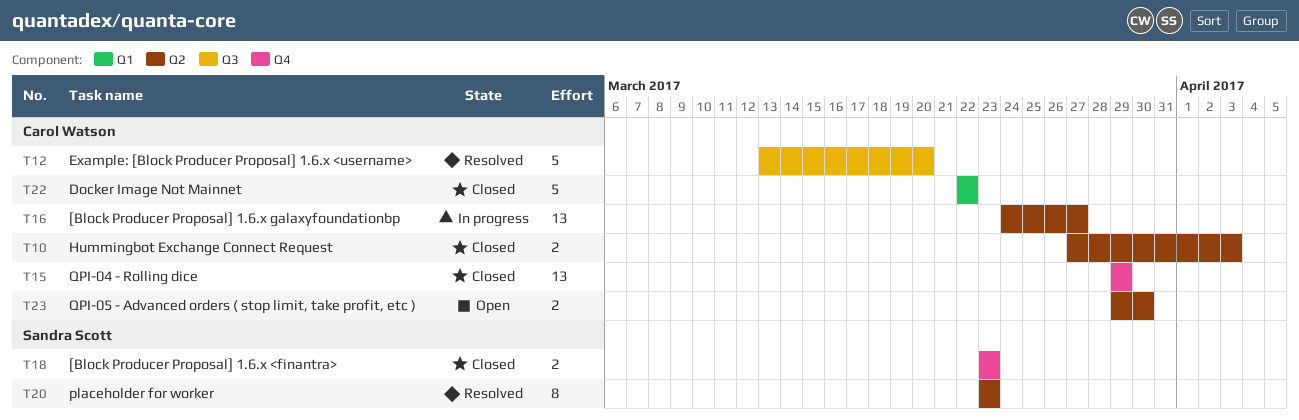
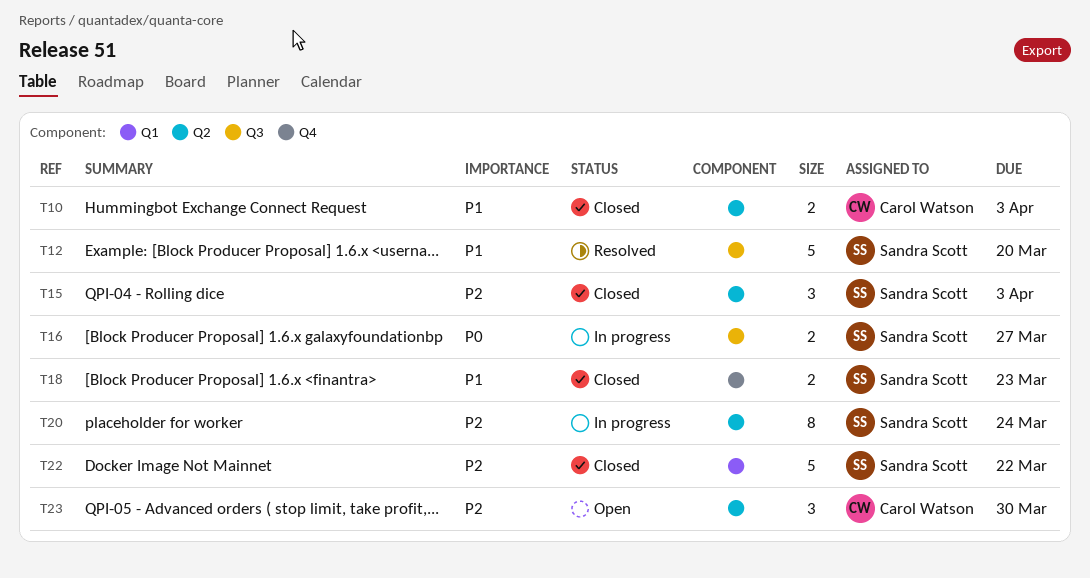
T12, owner: Carol Watson -> Sandra Scott
T15, owner: Carol Watson -> Sandra Scott
T15, label: Q4 -> Q2
T15, estimate: 13 -> 3
T15, due: Mar 29 -> Apr 3
T16, owner: Carol Watson -> Sandra Scott
T16, label: Q2 -> Q3
T16, estimate: 13 -> 2
T20, status: Resolved -> In progress
T20, due: Mar 23 -> Mar 24
T22, owner: Carol Watson -> Sandra Scott
T23, estimate: 2 -> 3

